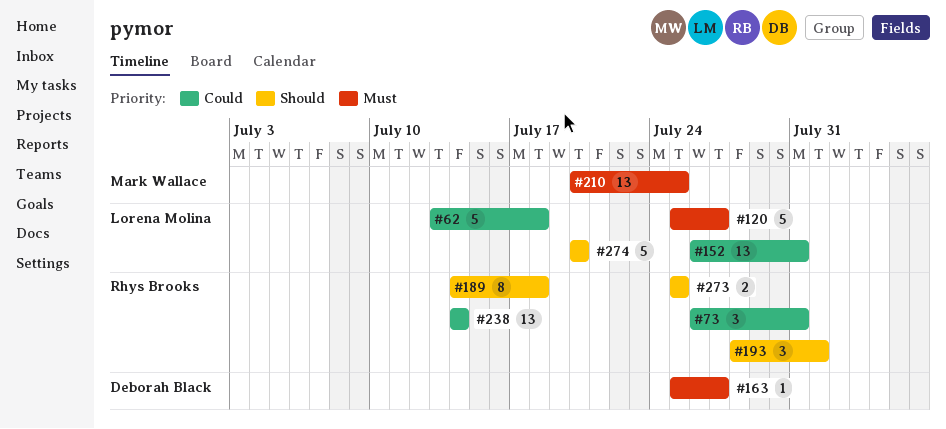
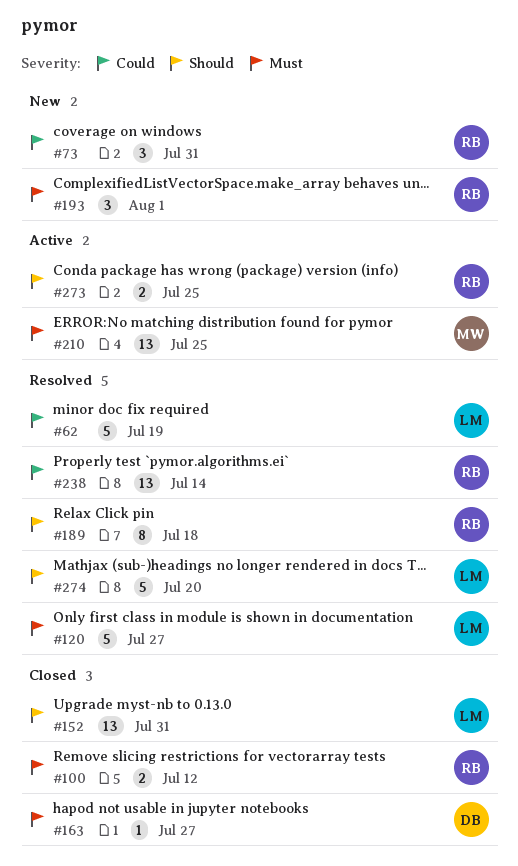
#62, due: Jul 18 -> Jul 19
#100: none -> present
#152, priority: Could -> Should
#193, priority: Should -> Must

